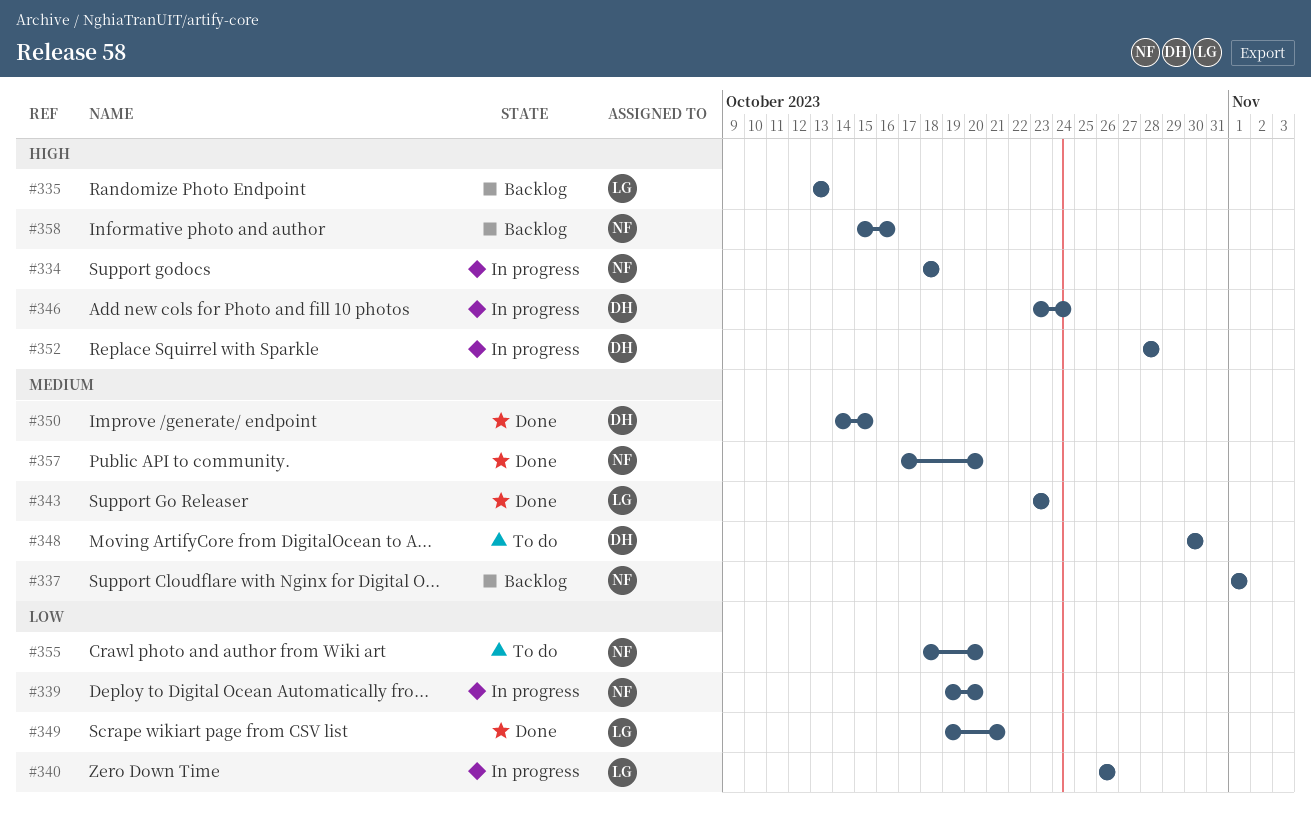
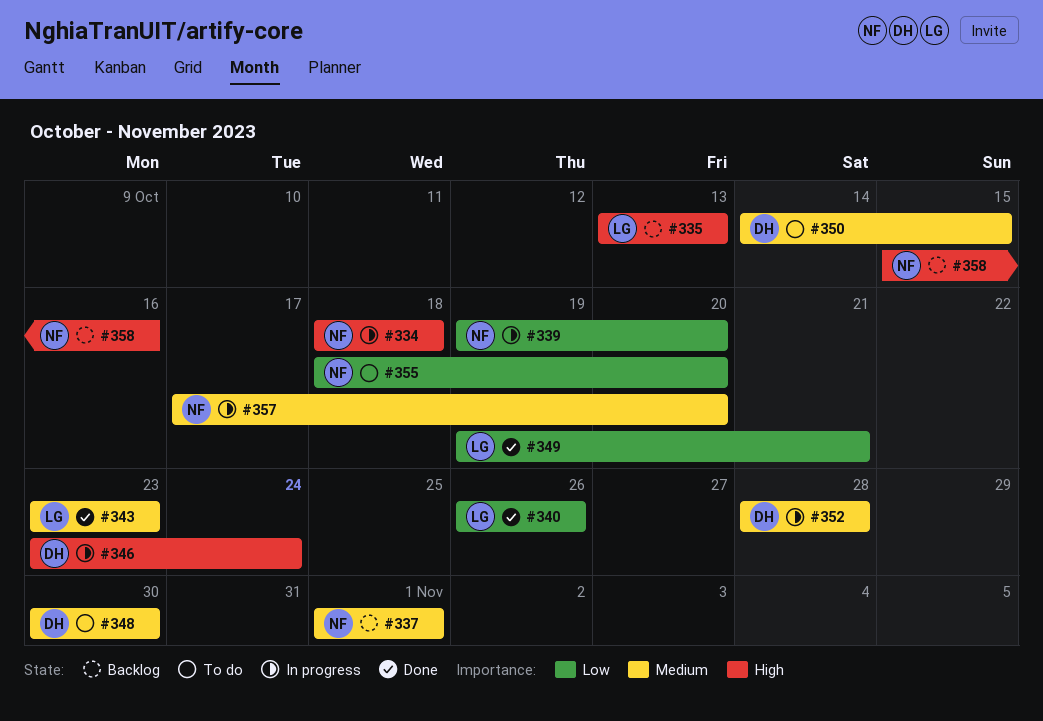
#340, status: In progress -> Done
#350, status: Done -> To do
#352, priority: High -> Medium
#357, status: Done -> In progress

